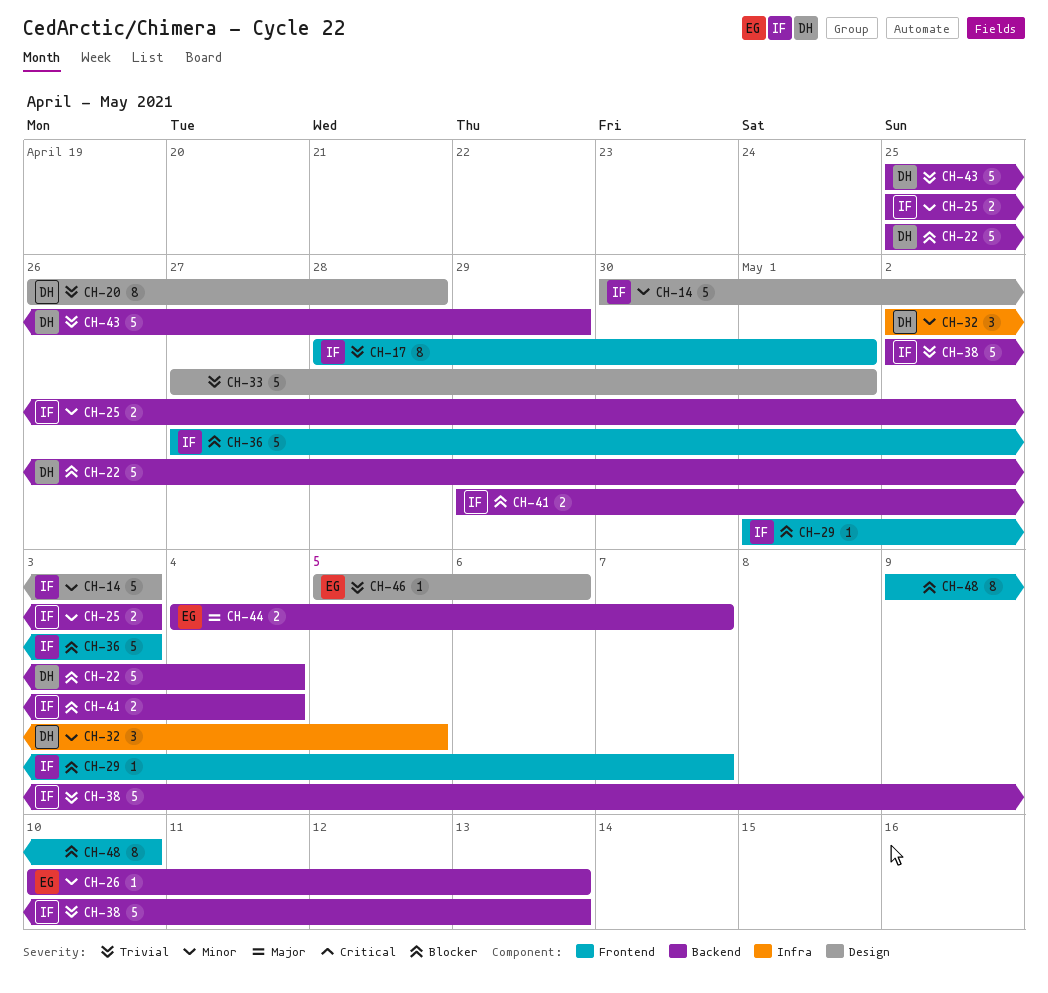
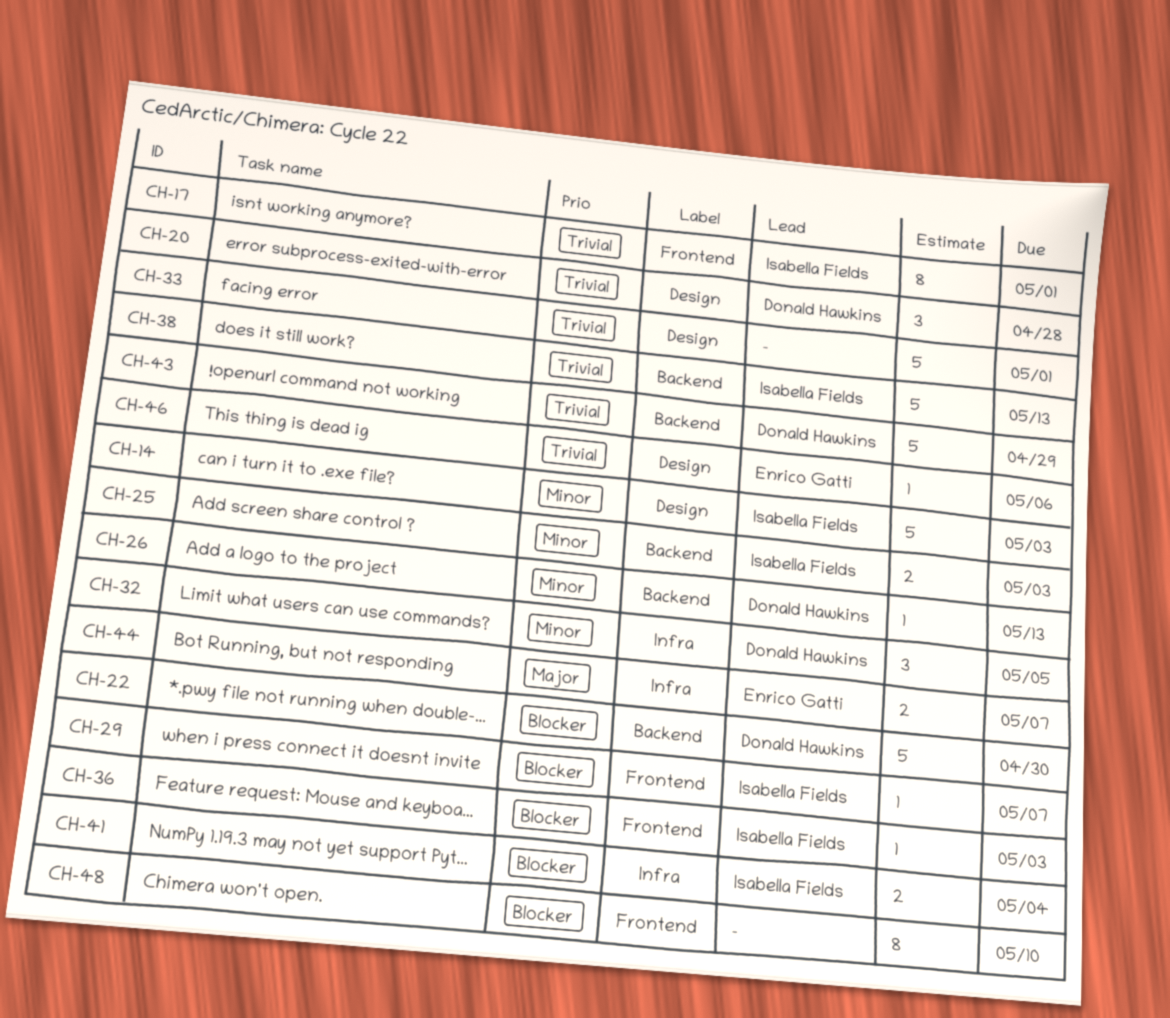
CH-20, estimate: 8 -> 3
CH-22, due: May 4 -> Apr 30
CH-26, owner: Enrico Gatti -> Donald Hawkins
CH-36, estimate: 5 -> 1
CH-41, label: Backend -> Infra
CH-44, label: Backend -> Infra

